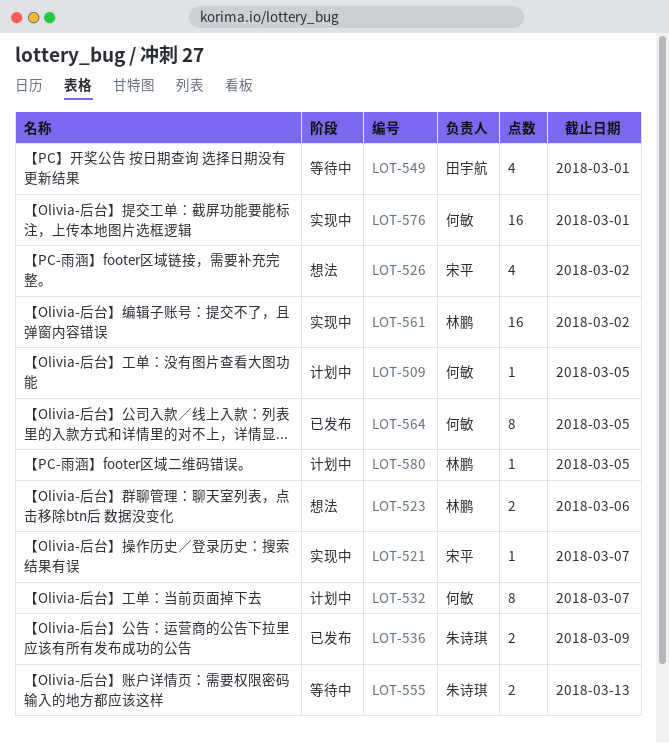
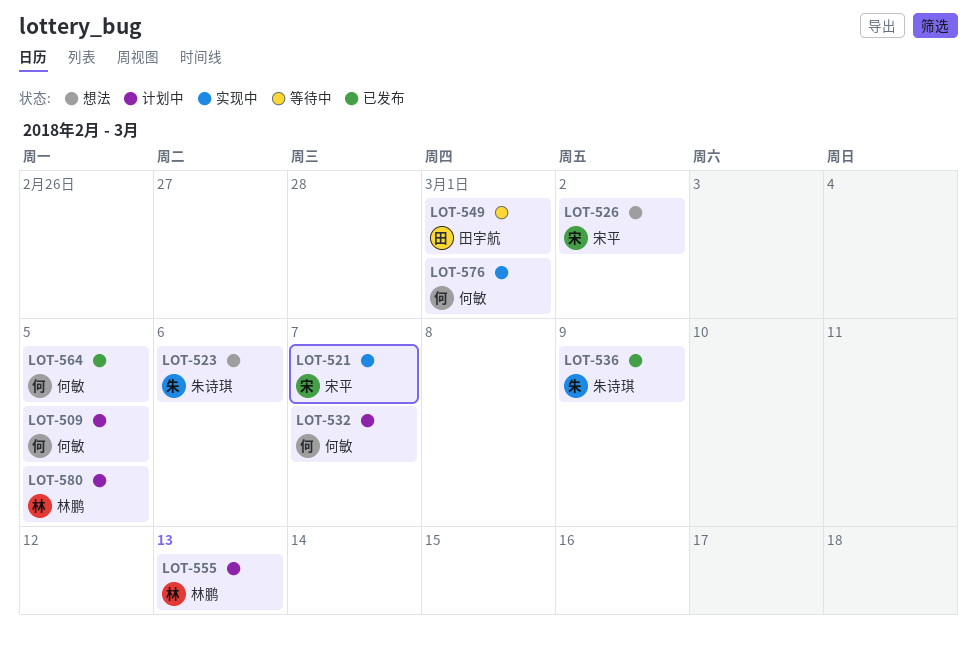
LOT-523, owner: 林鹏 -> 朱诗琪
LOT-555, status: 等待中 -> 计划中
LOT-555, owner: 朱诗琪 -> 林鹏
LOT-561: present -> none

